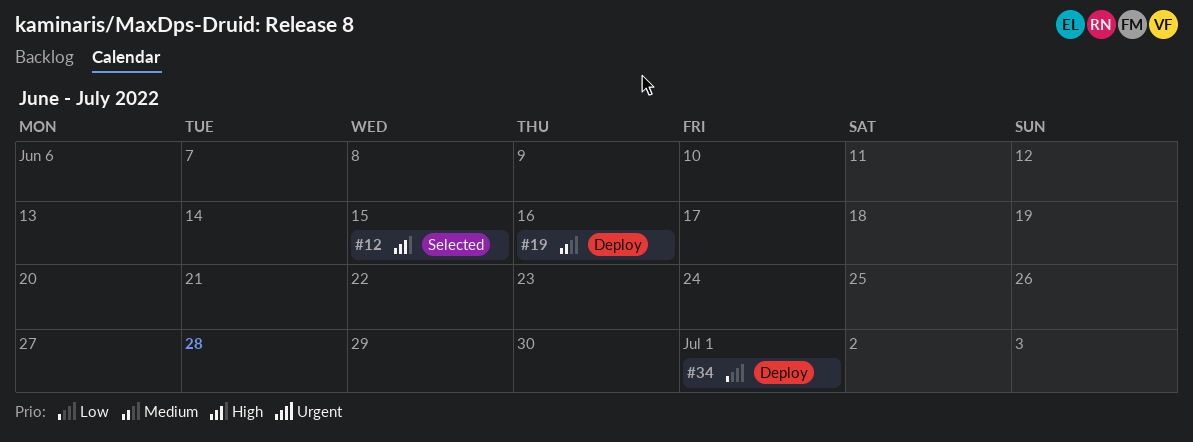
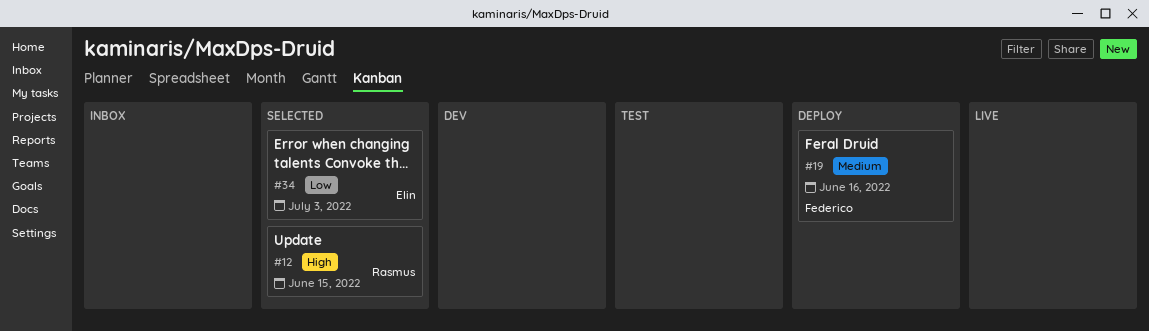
#34, status: Deploy -> Selected
#34, due: Jul 1 -> Jul 3

